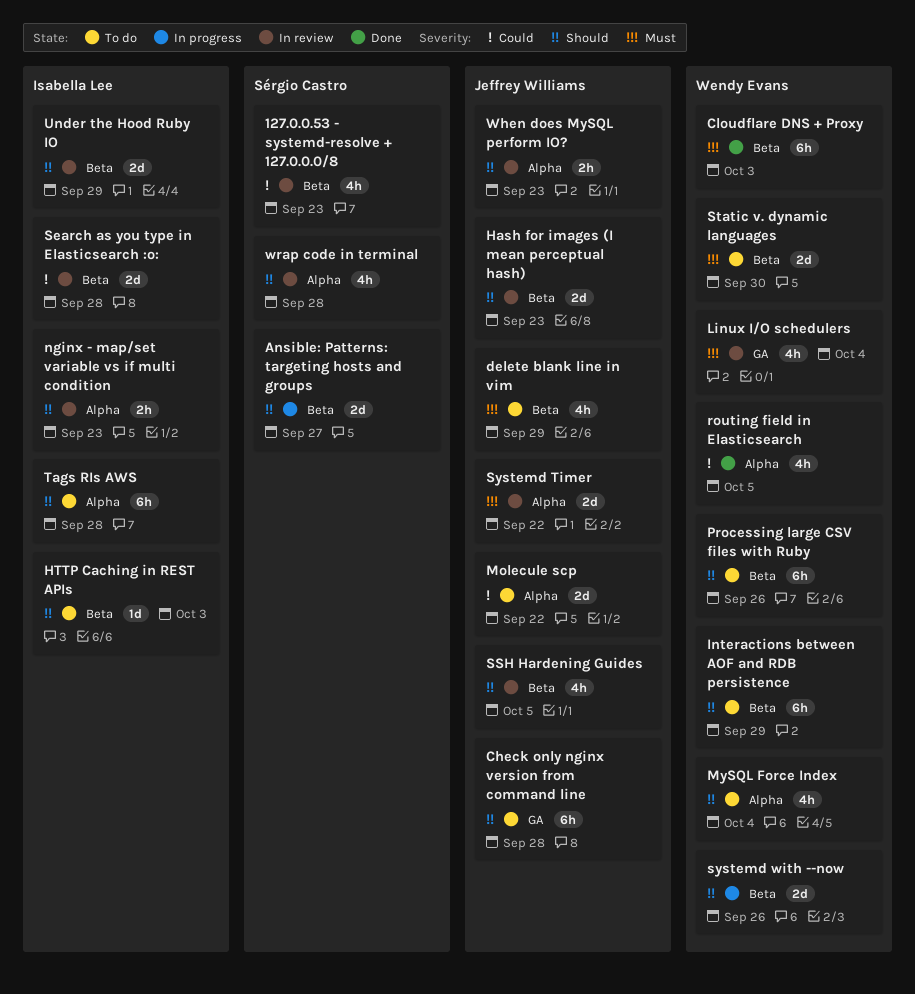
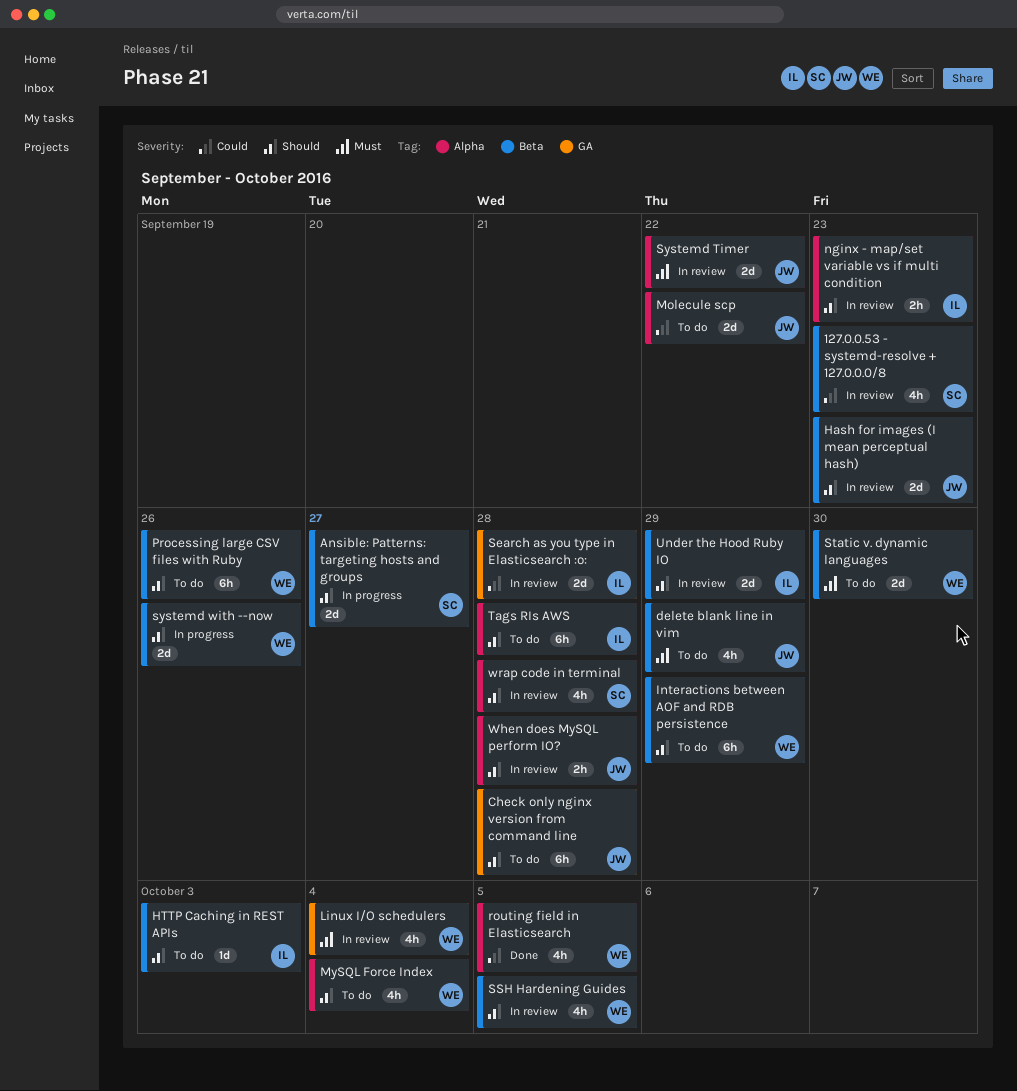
Cloudflare DNS + Proxy: present -> none
Search as you type in Elasticsearch :o:, label: Beta -> GA
SSH Hardening Guides, owner: Jeffrey Williams -> Wendy Evans
When does MySQL perform IO?, due: Sep 23 -> Sep 28

